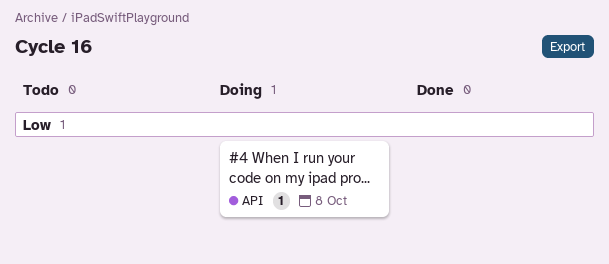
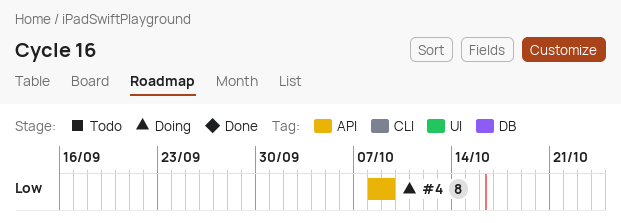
#4, estimate: 1 -> 8
#4, due: Oct 8 -> Oct 9

